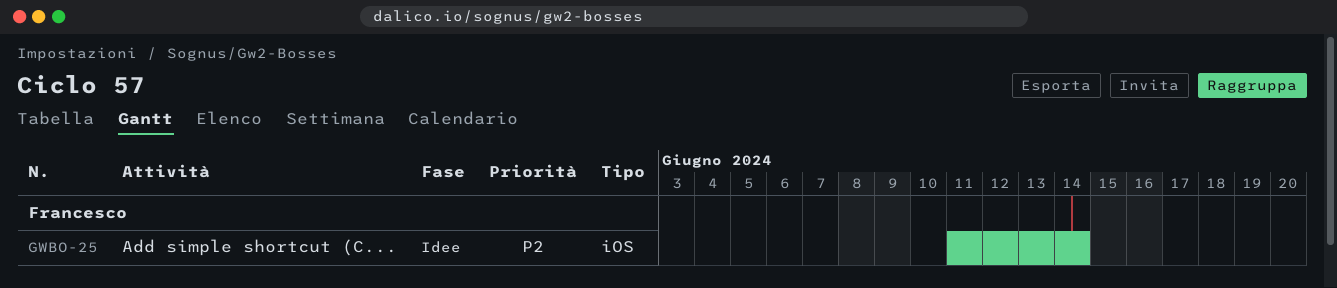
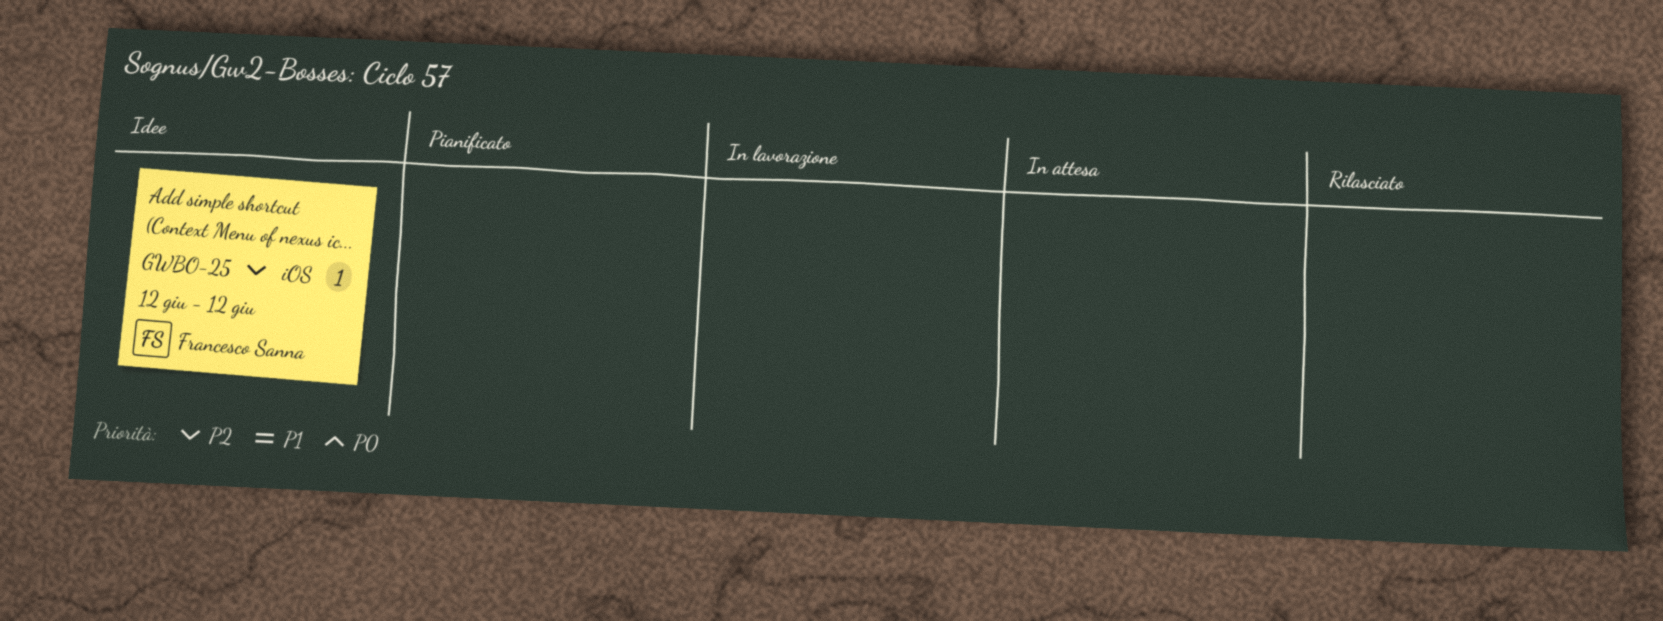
GWBO-25, start: Jun 11 -> Jun 12
GWBO-25, due: Jun 14 -> Jun 12

